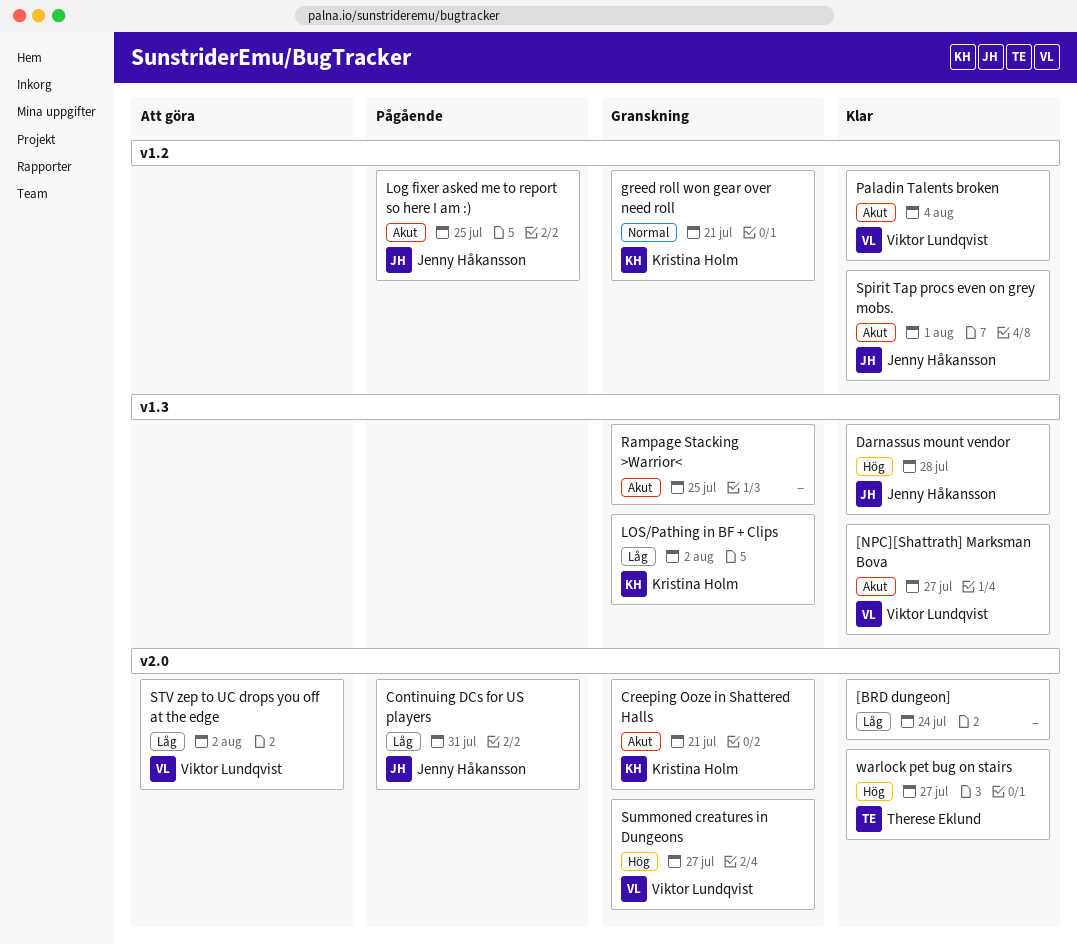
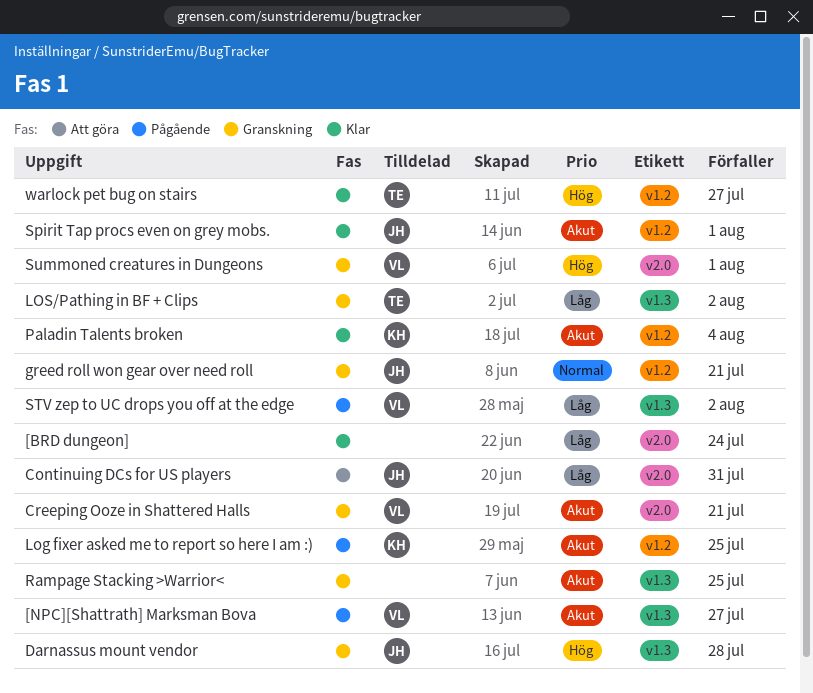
[NPC][Shattrath] Marksman Bova, status: Klar -> Pågående
Continuing DCs for US players, status: Pågående -> Att göra
Creeping Ooze in Shattered Halls, owner: Kristina Holm -> Viktor Lundqvist
Darnassus mount vendor, status: Klar -> Granskning
greed roll won gear over need roll, owner: Kristina Holm -> Jenny Håkansson
Log fixer asked me to report so here I am :), owner: Jenny Håkansson -> Kristina Holm
LOS/Pathing in BF + Clips, owner: Kristina Holm -> Therese Eklund
Paladin Talents broken, owner: Viktor Lundqvist -> Kristina Holm
STV zep to UC drops you off at the edge, status: Att göra -> Pågående
STV zep to UC drops you off at the edge, label: v2.0 -> v1.3
Summoned creatures in Dungeons, due: Jul 27 -> Aug 1
warlock pet bug on stairs, label: v2.0 -> v1.2

